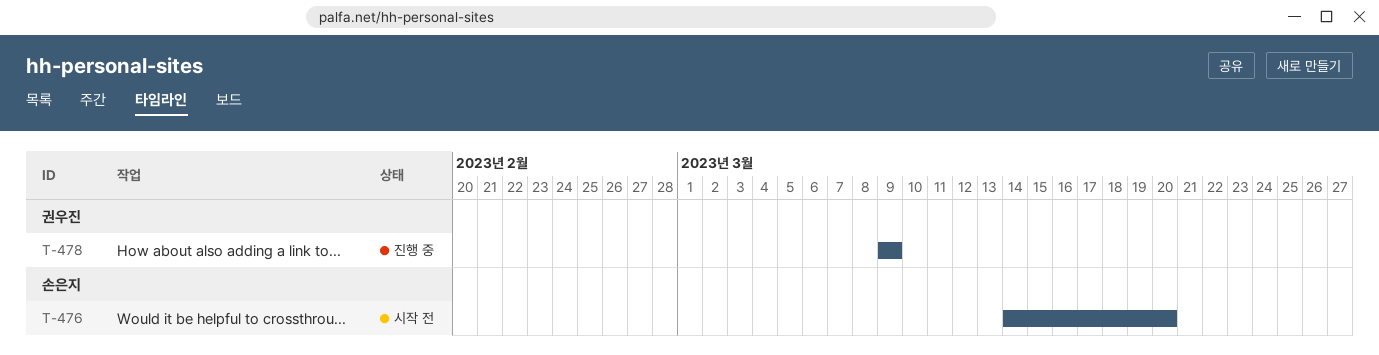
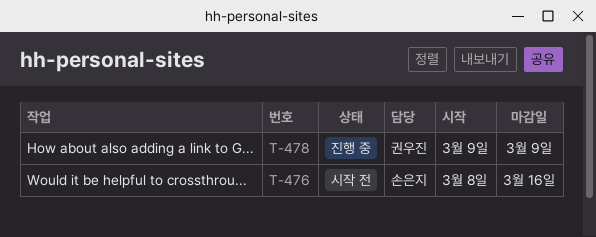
T-476, start: Mar 14 -> Mar 8
T-476, due: Mar 20 -> Mar 16

